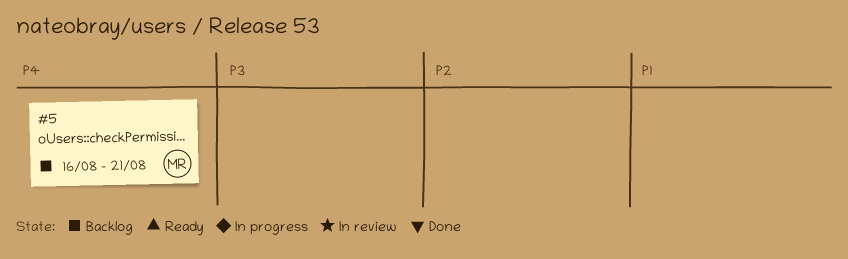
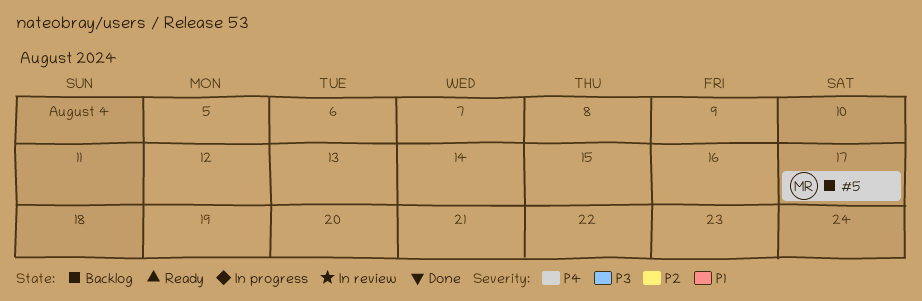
#5, start: Aug 16 -> Aug 17
#5, due: Aug 21 -> Aug 17

